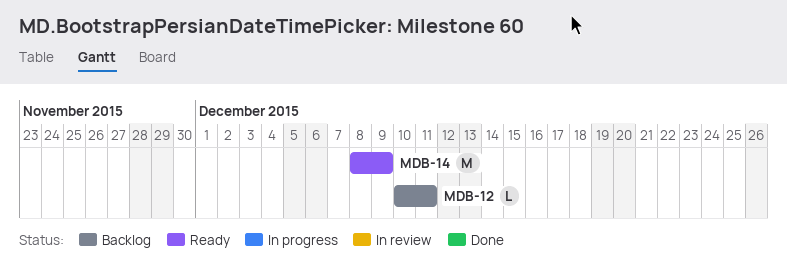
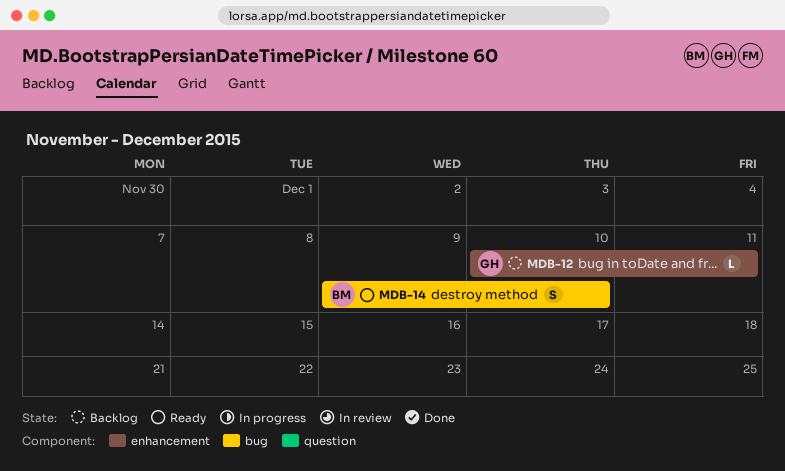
MDB-14, estimate: M -> S
MDB-14, start: Dec 8 -> Dec 9
MDB-14, due: Dec 9 -> Dec 10

